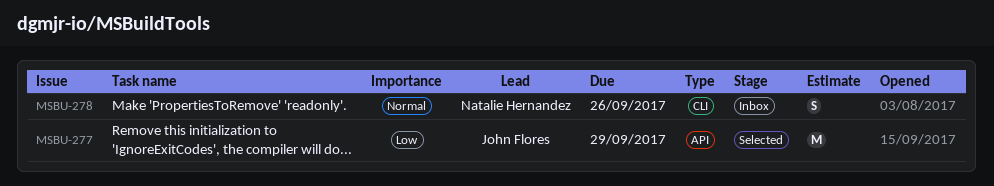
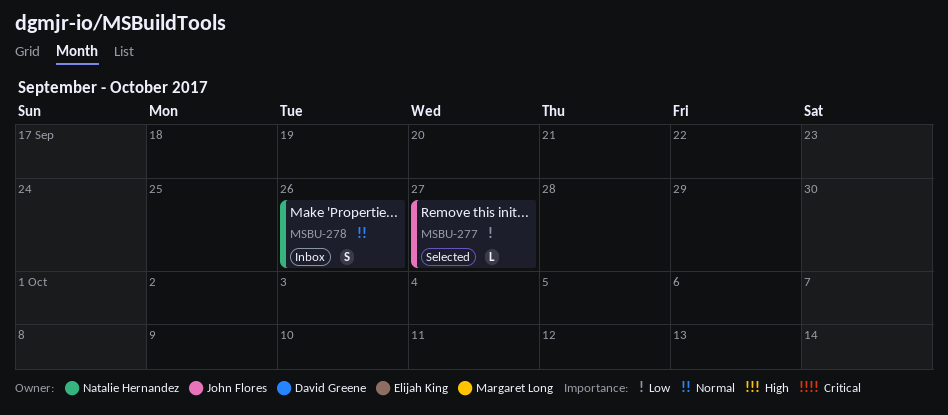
MSBU-277, estimate: M -> L
MSBU-277, due: Sep 29 -> Sep 27

